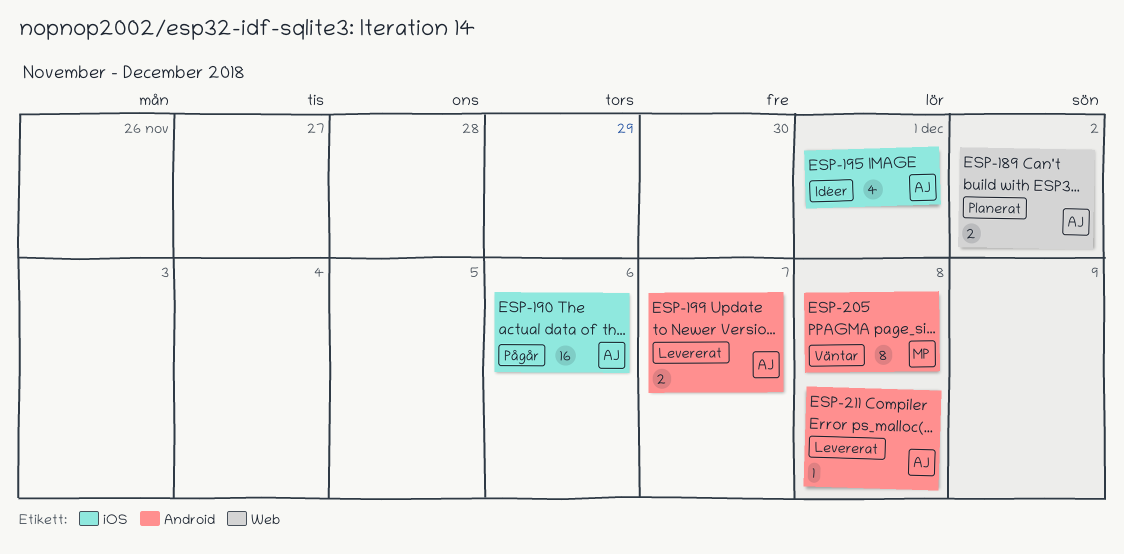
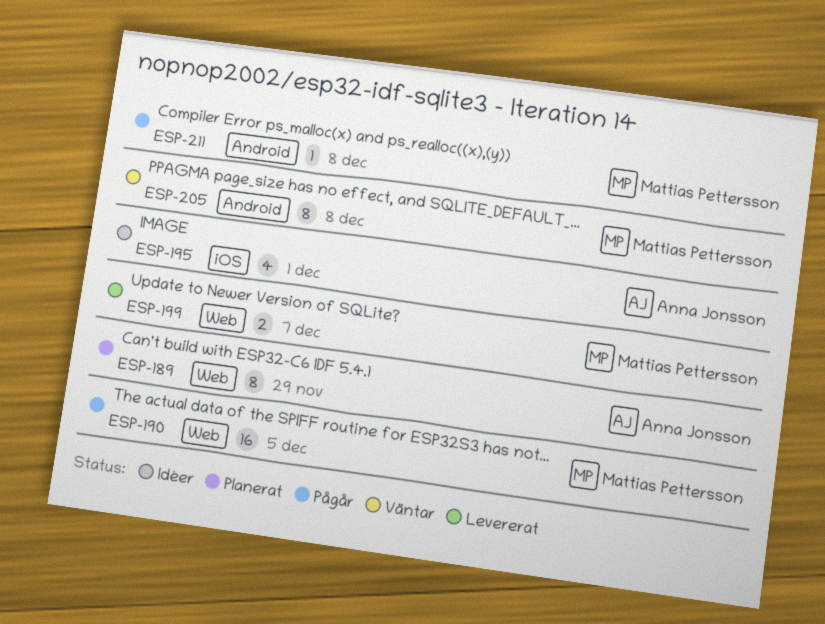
ESP-189, estimate: 2 -> 8
ESP-189, due: Dec 2 -> Nov 29
ESP-190, owner: Anna Jonsson -> Mattias Pettersson
ESP-190, label: iOS -> Web
ESP-190, due: Dec 6 -> Dec 5
ESP-199, owner: Anna Jonsson -> Mattias Pettersson
ESP-199, label: Android -> Web
ESP-211, status: Levererat -> Pågår
ESP-211, owner: Anna Jonsson -> Mattias Pettersson

